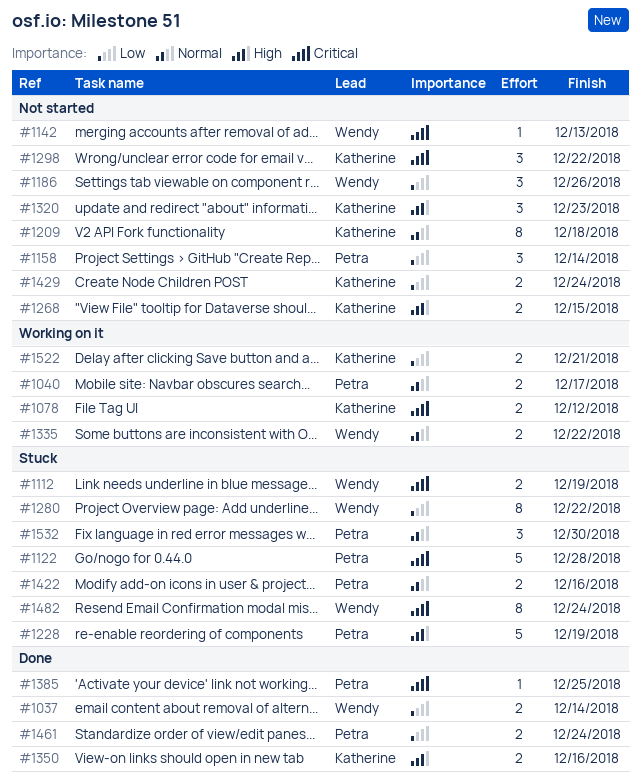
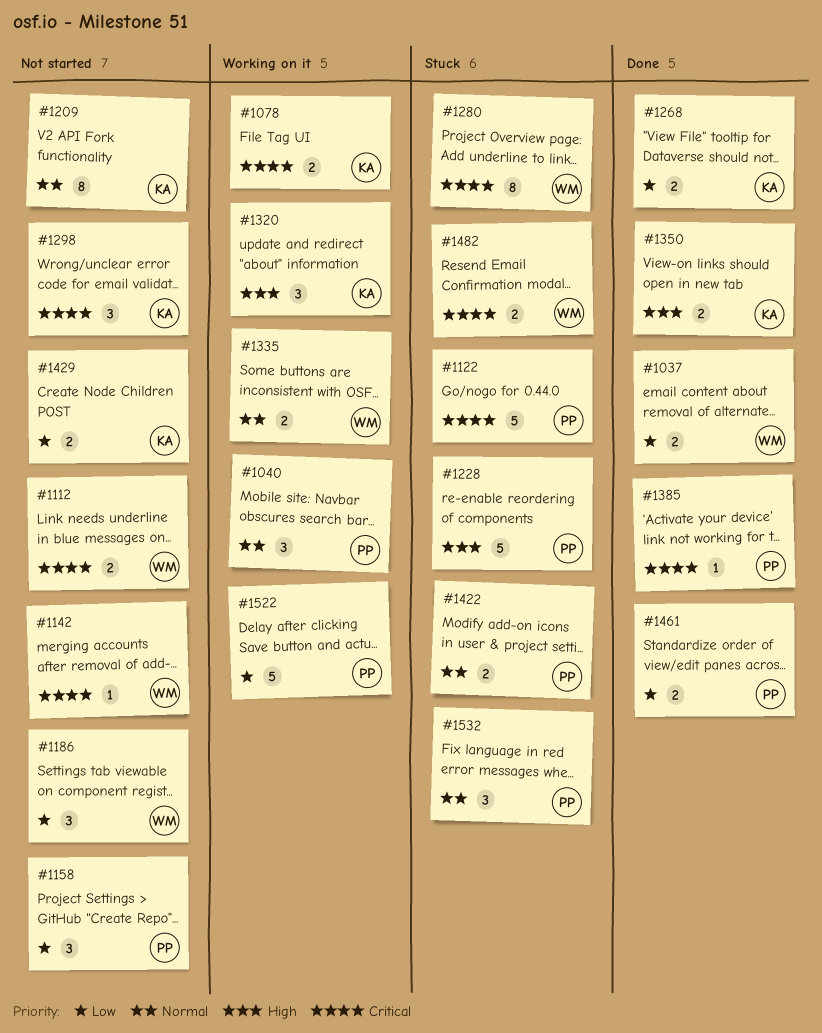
#1040, estimate: 2 -> 3
#1112, status: Stuck -> Not started
#1268, status: Not started -> Done
#1268, priority: High -> Low
#1280, priority: Low -> Critical
#1320, status: Not started -> Working on it
#1482, estimate: 8 -> 2
#1522, owner: Katherine -> Petra
#1522, estimate: 2 -> 5

